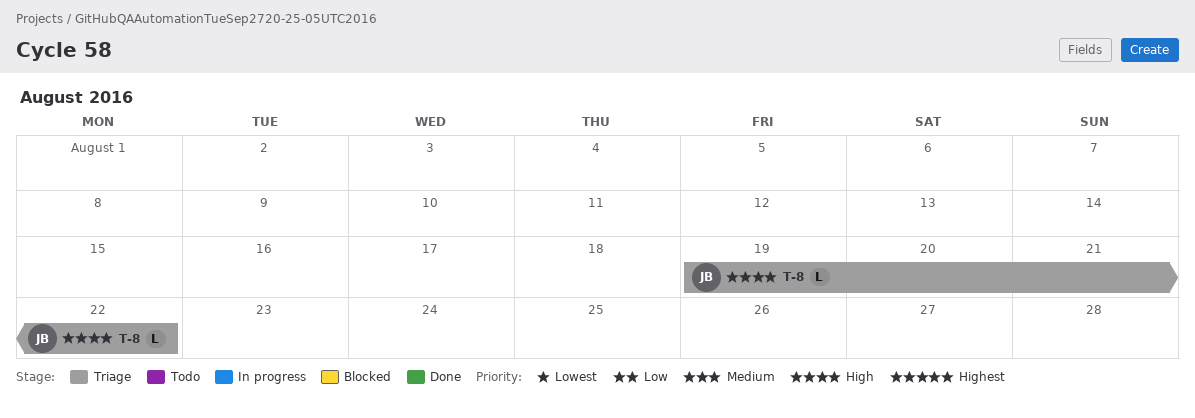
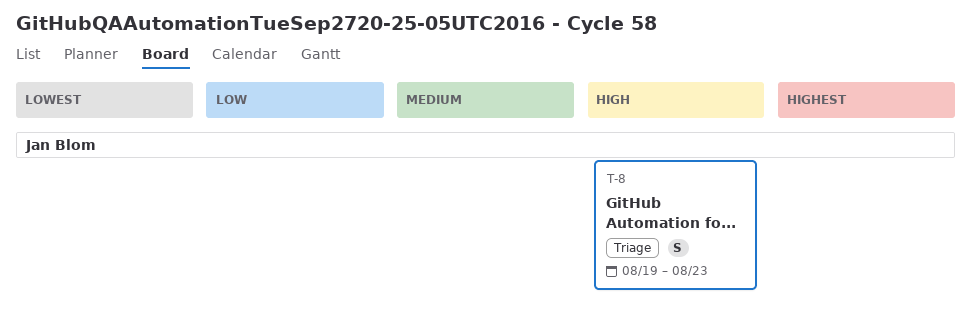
T-8, estimate: L -> S
T-8, due: Aug 22 -> Aug 23

